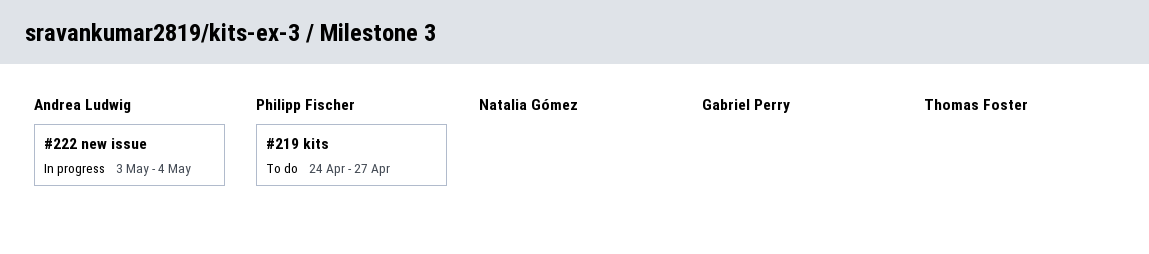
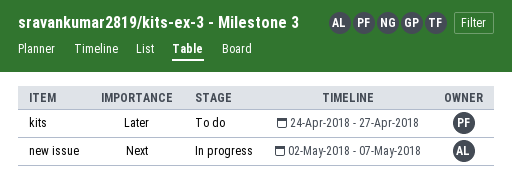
new issue, start: May 3 -> May 2
new issue, due: May 4 -> May 7

